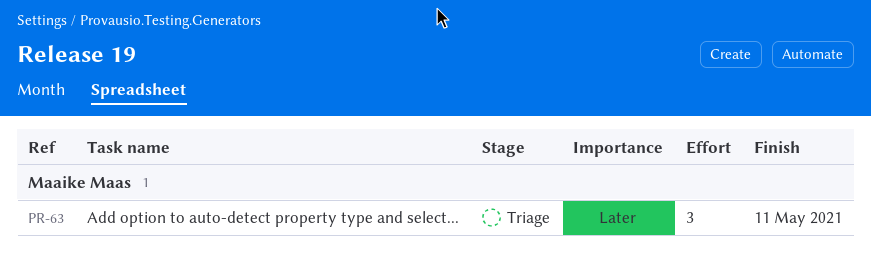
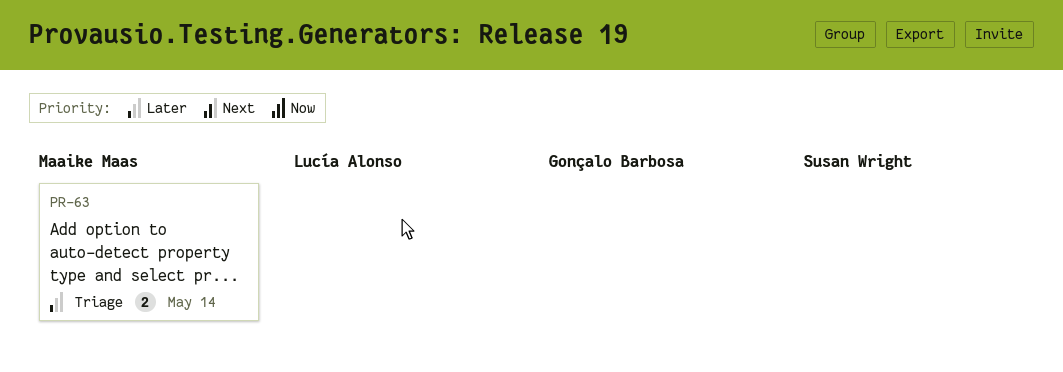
PR-63, estimate: 3 -> 2
PR-63, due: May 11 -> May 14

